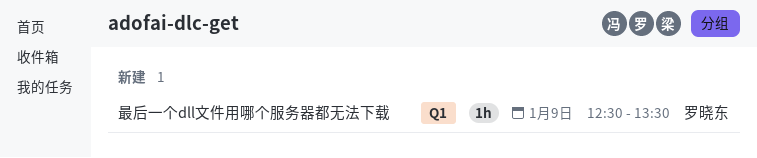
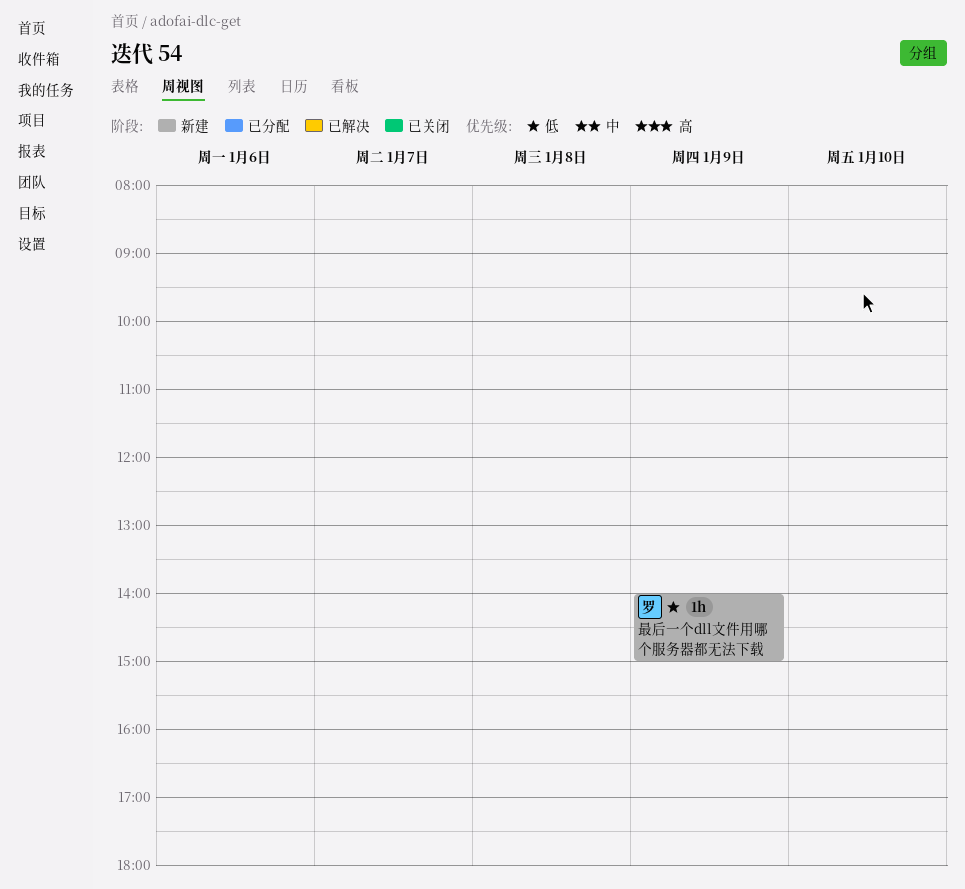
最后一个dll文件用哪个服务器都无法下载, begins: 12:30 -> 14:00
最后一个dll文件用哪个服务器都无法下载, ends: 13:30 -> 15:00

